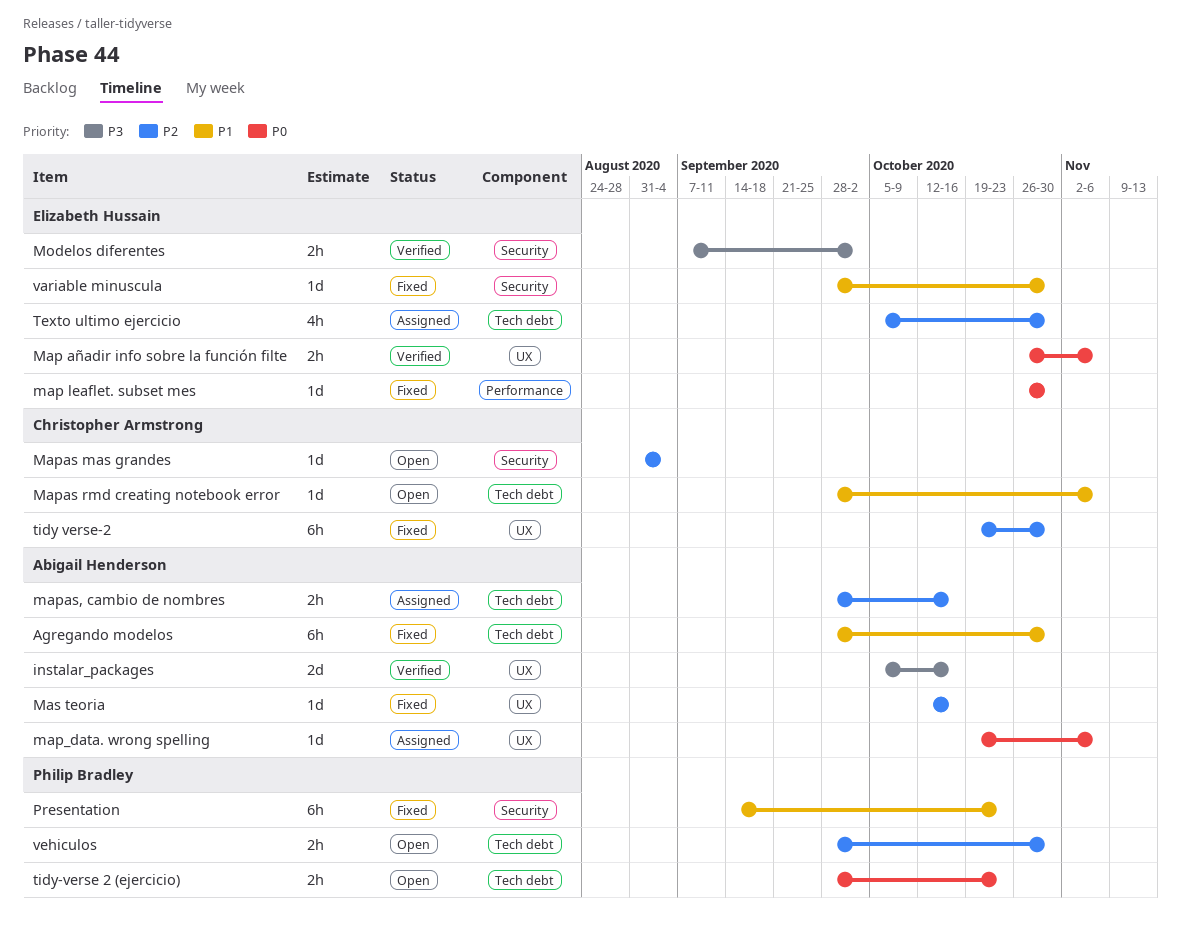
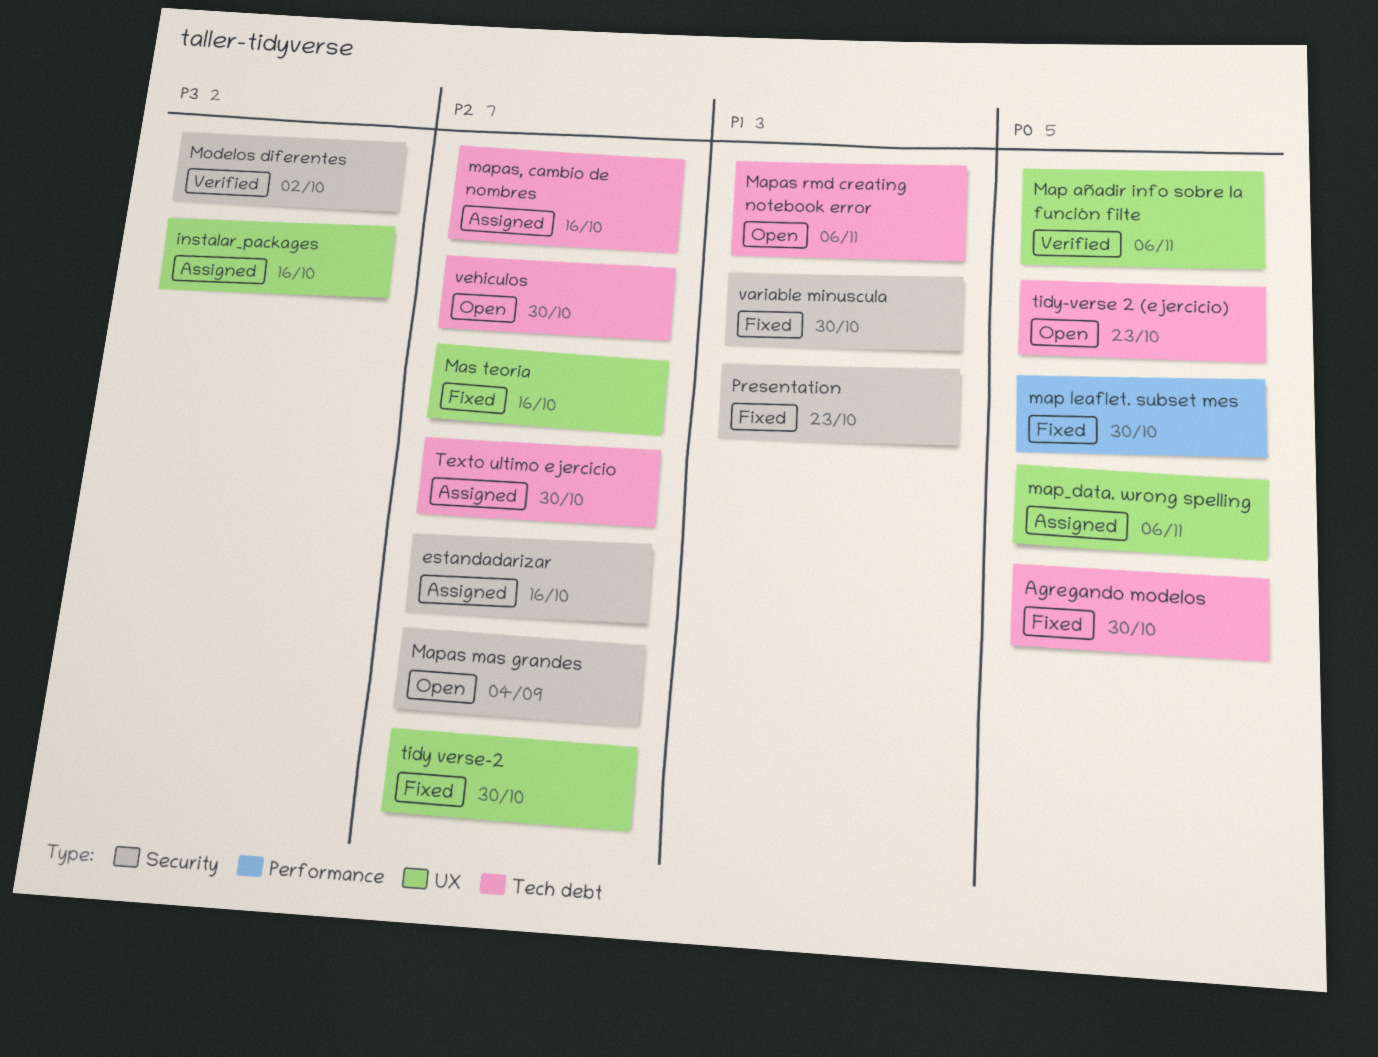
Agregando modelos, priority: P1 -> P0
estandadarizar: none -> present
instalar_packages, status: Verified -> Assigned

